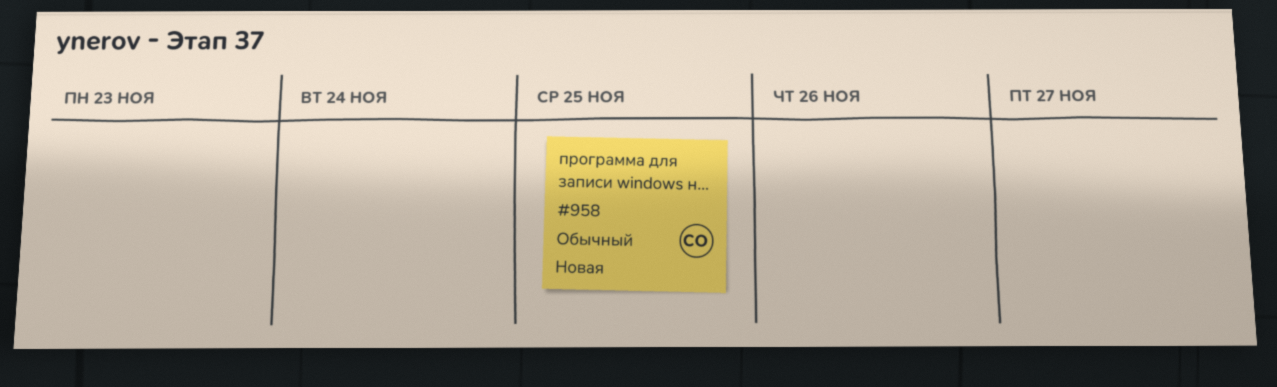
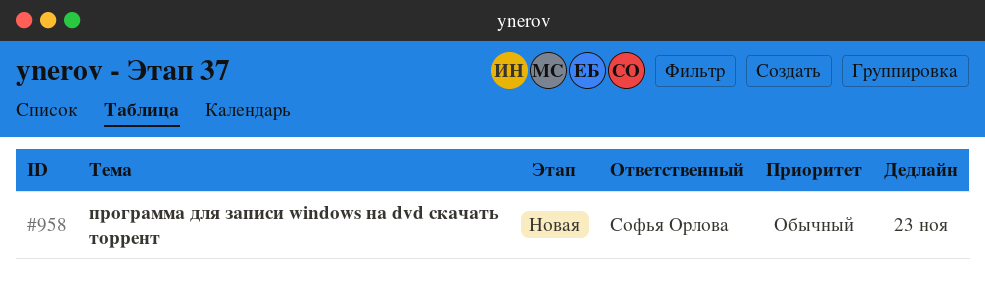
#958, due: Nov 25 -> Nov 23

